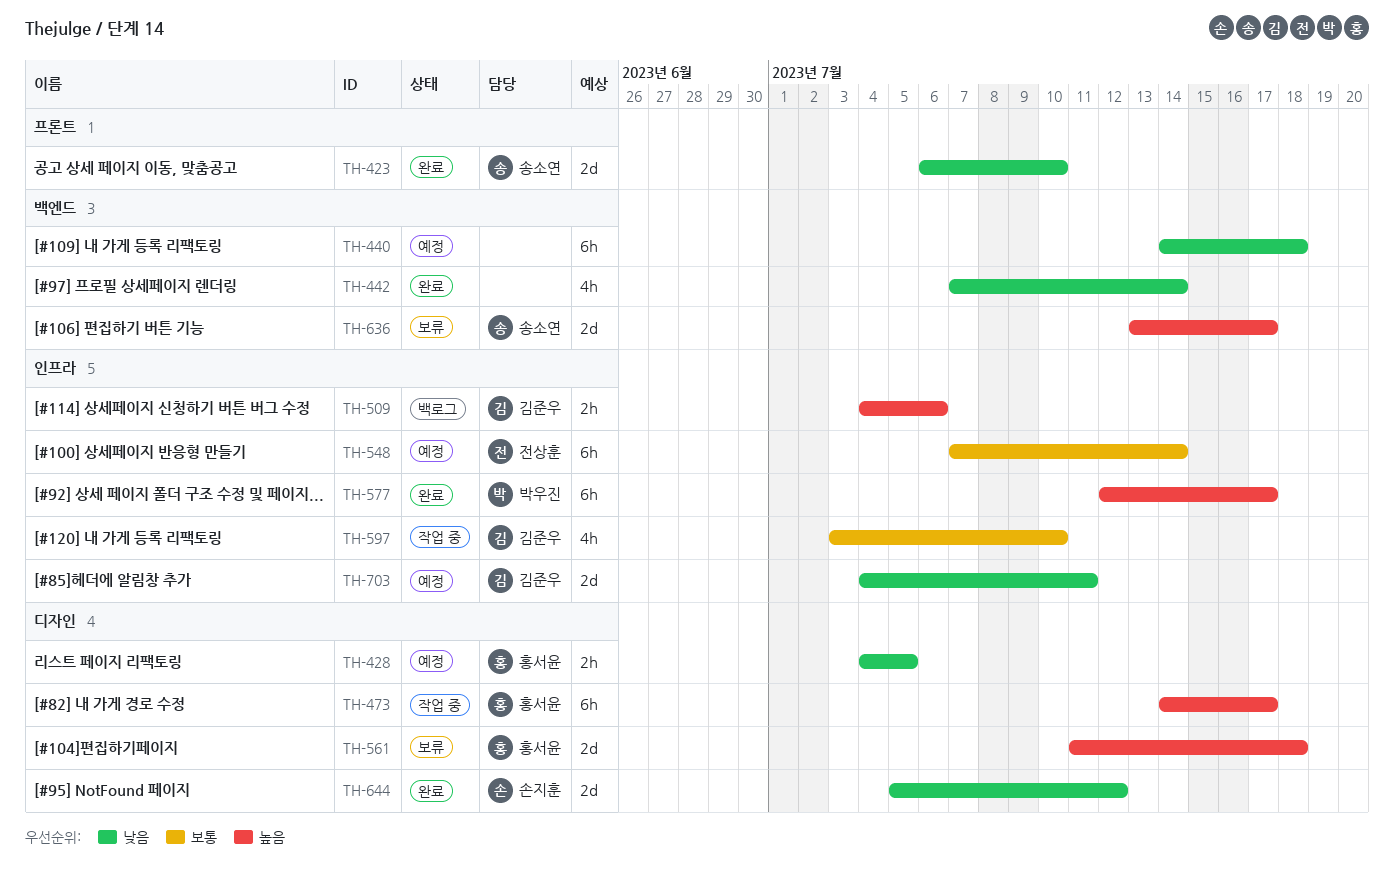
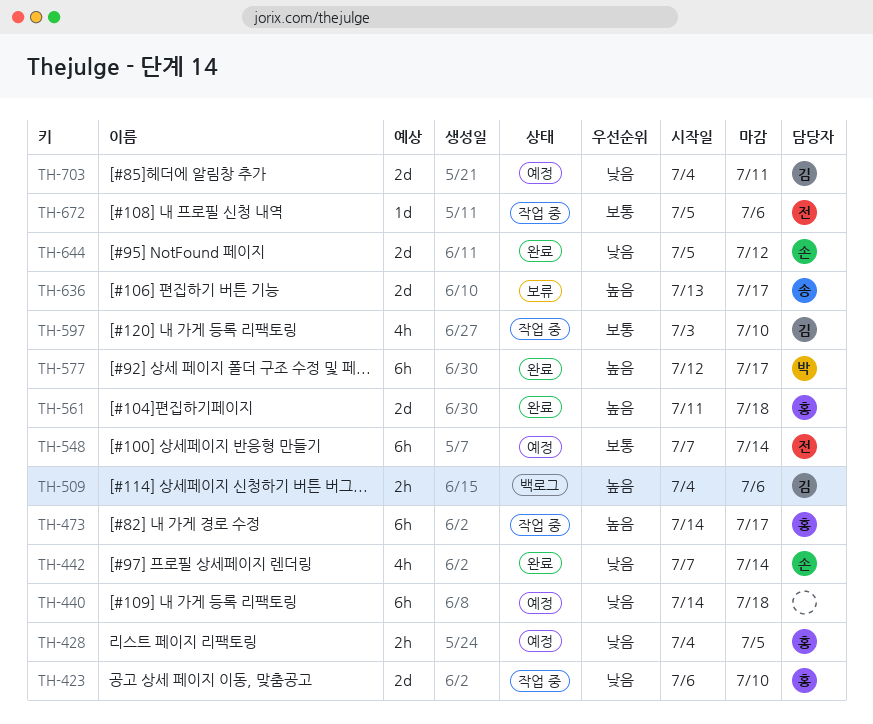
TH-423, status: 완료 -> 작업 중
TH-423, owner: 송소연 -> 홍서윤
TH-442, owner: none -> 손지훈
TH-561, status: 보류 -> 완료
TH-672: none -> present

